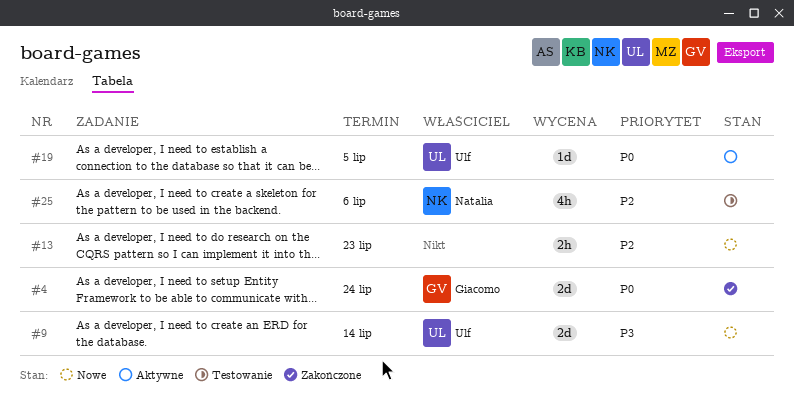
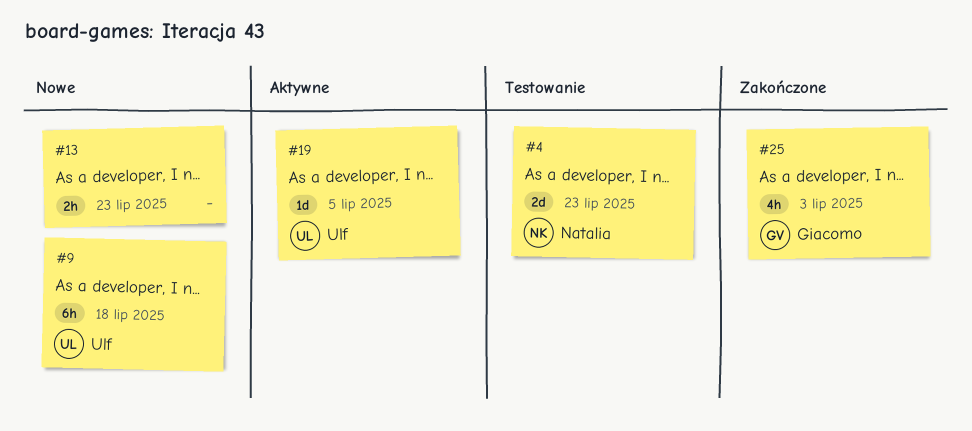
#4, status: Zakończone -> Testowanie
#4, owner: Giacomo -> Natalia
#4, due: Jul 24 -> Jul 23
#9, estimate: 2d -> 6h
#9, due: Jul 14 -> Jul 18
#25, status: Testowanie -> Zakończone
#25, owner: Natalia -> Giacomo
#25, due: Jul 6 -> Jul 3

